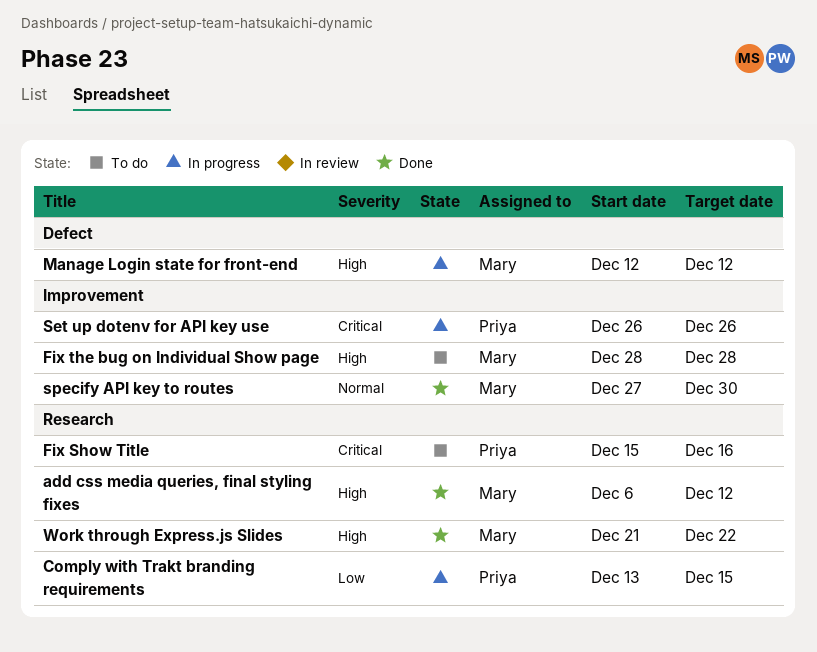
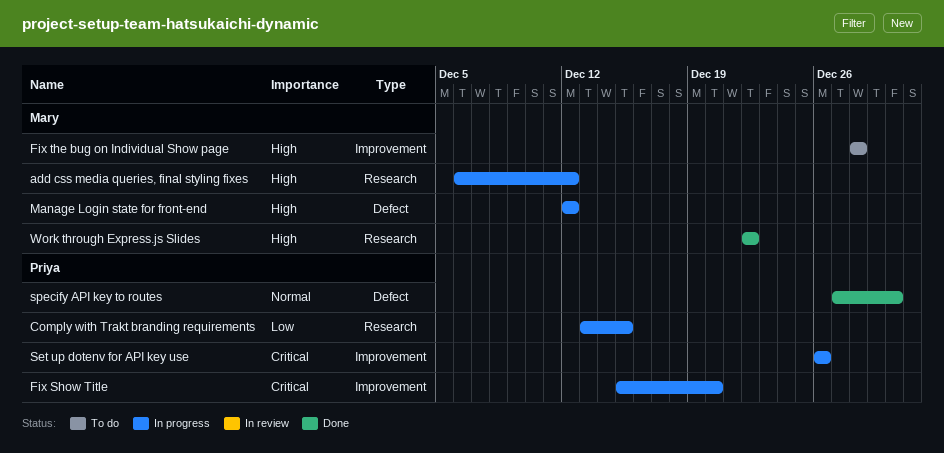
add css media queries, final styling fixes, status: Done -> In progress
Fix Show Title, status: To do -> In progress
Fix Show Title, label: Research -> Improvement
Fix Show Title, due: Dec 16 -> Dec 20
specify API key to routes, owner: Mary -> Priya
specify API key to routes, label: Improvement -> Defect
Work through Express.js Slides, start: Dec 21 -> Dec 22

